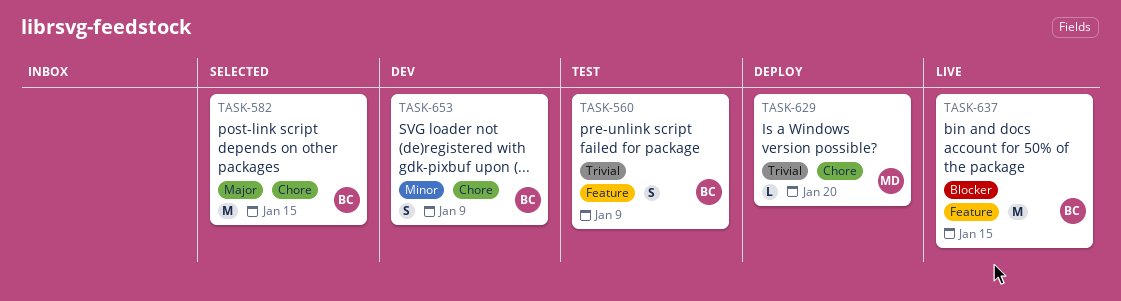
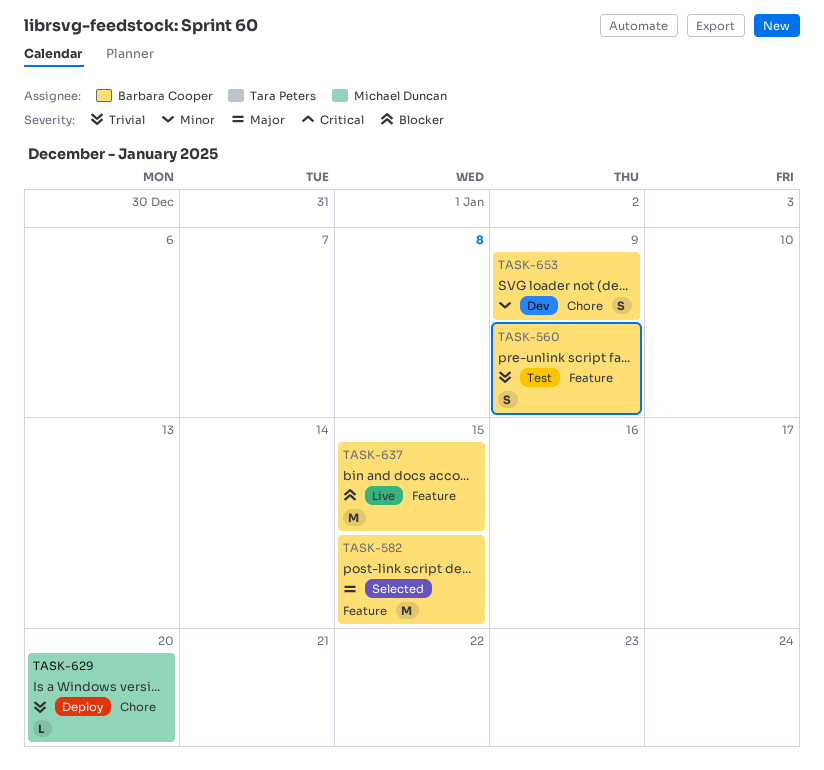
TASK-582, label: Chore -> Feature

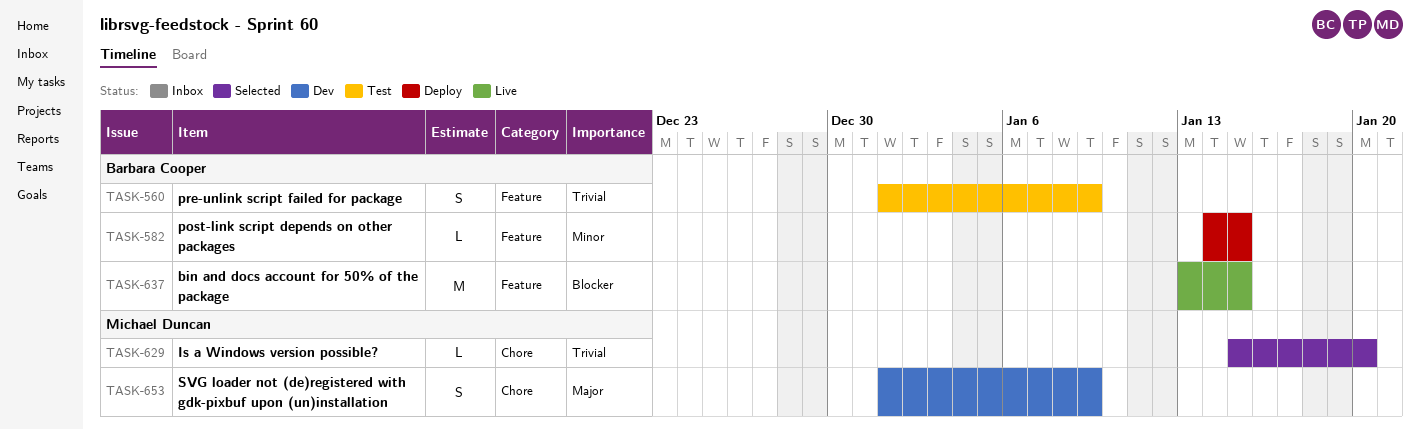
TASK-582, status: Selected -> Deploy
TASK-582, priority: Major -> Minor
TASK-582, estimate: M -> L
TASK-629, status: Deploy -> Selected
TASK-653, owner: Barbara Cooper -> Michael Duncan
TASK-653, priority: Minor -> Major

